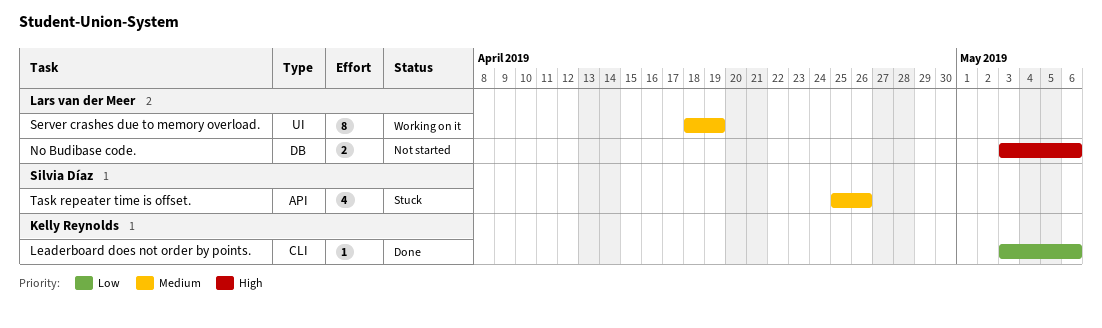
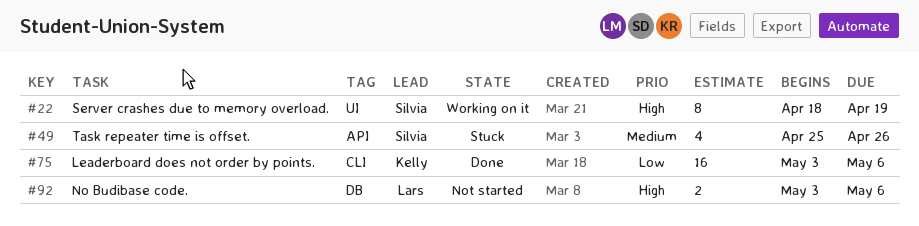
Leaderboard does not order by points., estimate: 1 -> 16
Server crashes due to memory overload., owner: Lars van der Meer -> Silvia Díaz
Server crashes due to memory overload., priority: Medium -> High

